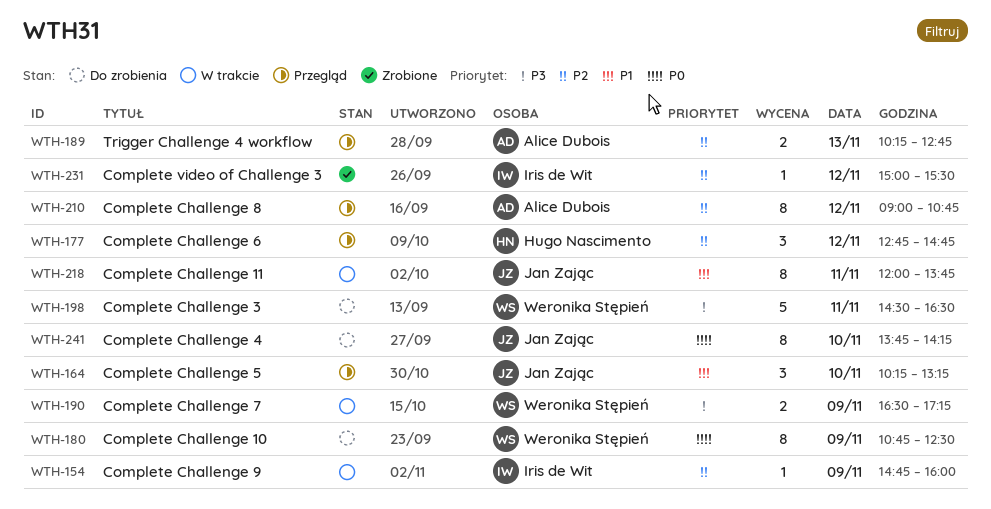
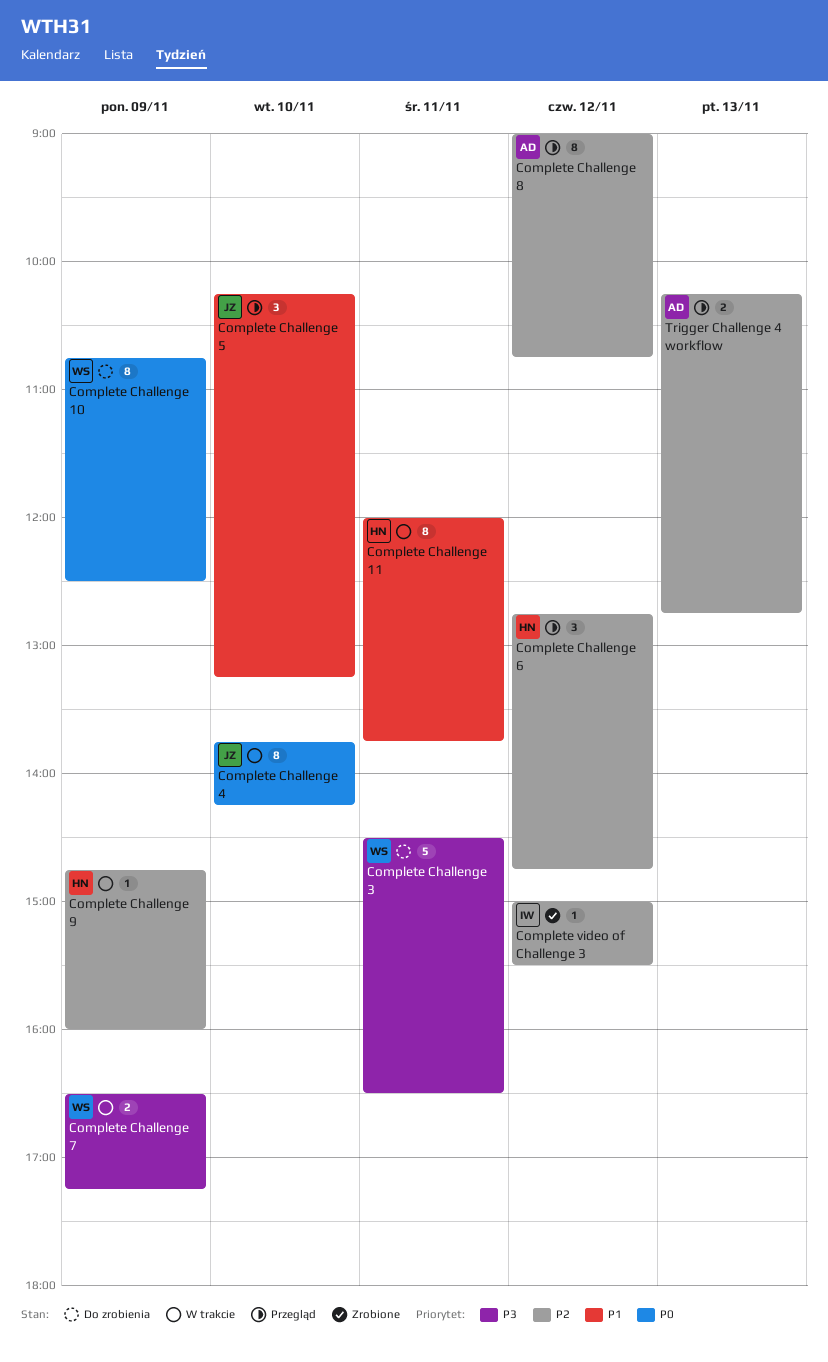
Complete Challenge 11, owner: Jan Zając -> Hugo Nascimento
Complete Challenge 4, status: Do zrobienia -> W trakcie
Complete Challenge 9, owner: Iris de Wit -> Hugo Nascimento

